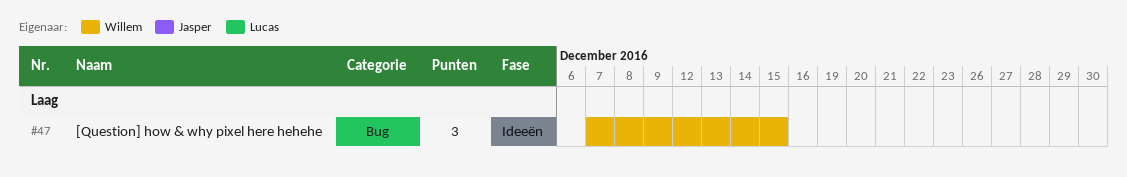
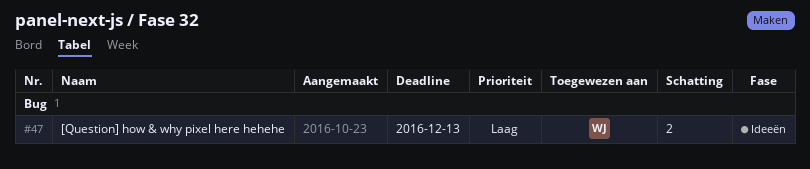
#47, estimate: 3 -> 2
#47, due: Dec 15 -> Dec 13

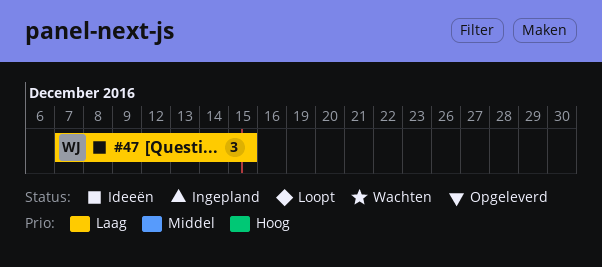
#47, estimate: 2 -> 3
#47, due: Dec 13 -> Dec 15

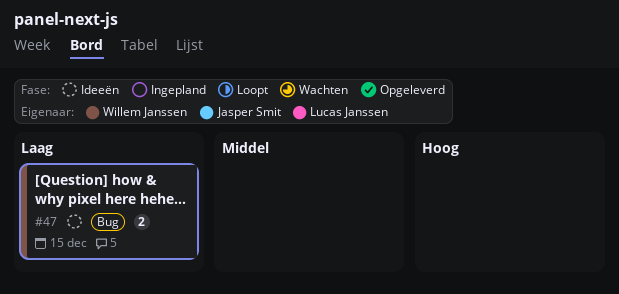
#47, estimate: 3 -> 2

